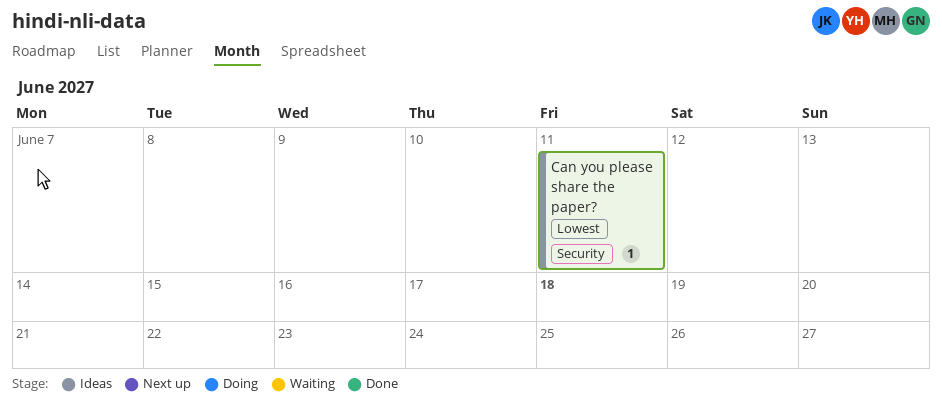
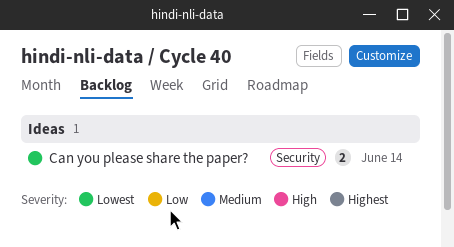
Can you please share the paper?, estimate: 1 -> 2
Can you please share the paper?, due: Jun 11 -> Jun 14

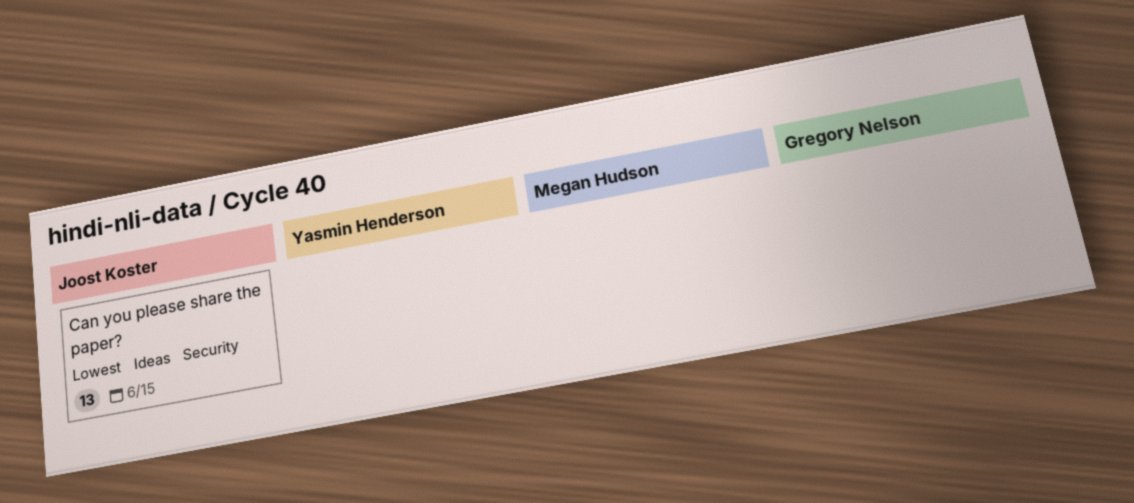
Can you please share the paper?, estimate: 2 -> 13
Can you please share the paper?, due: Jun 14 -> Jun 15

